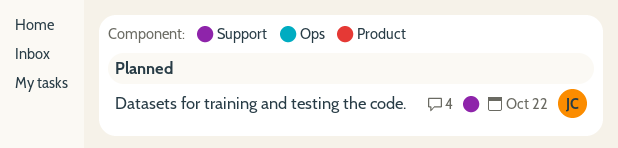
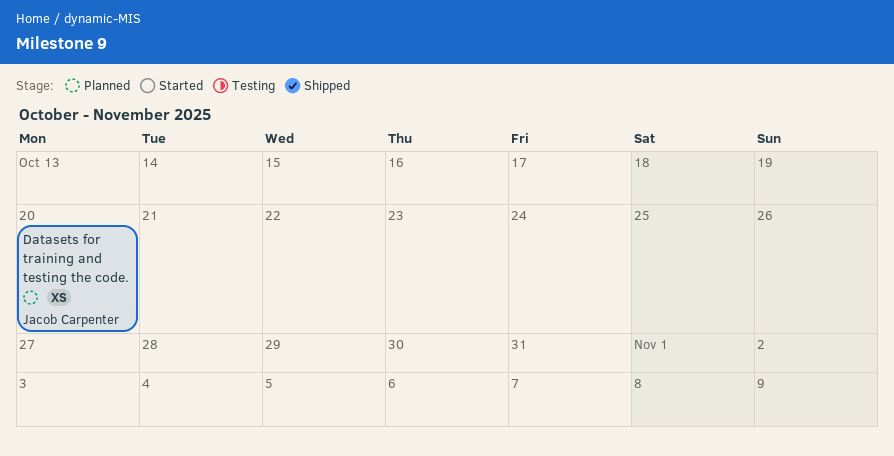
Datasets for training and testing the code., due: Oct 22 -> Oct 20

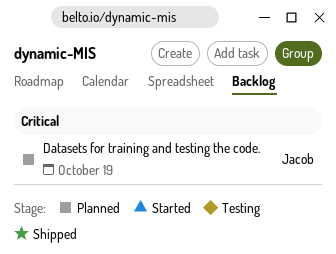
Datasets for training and testing the code., due: Oct 20 -> Oct 19

